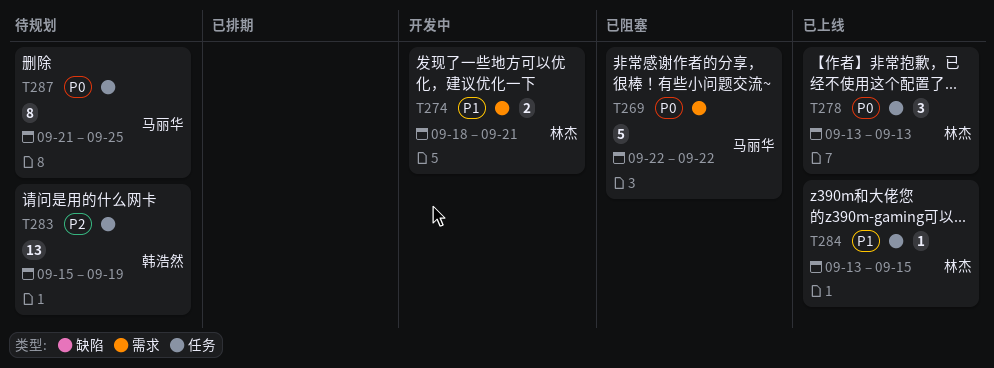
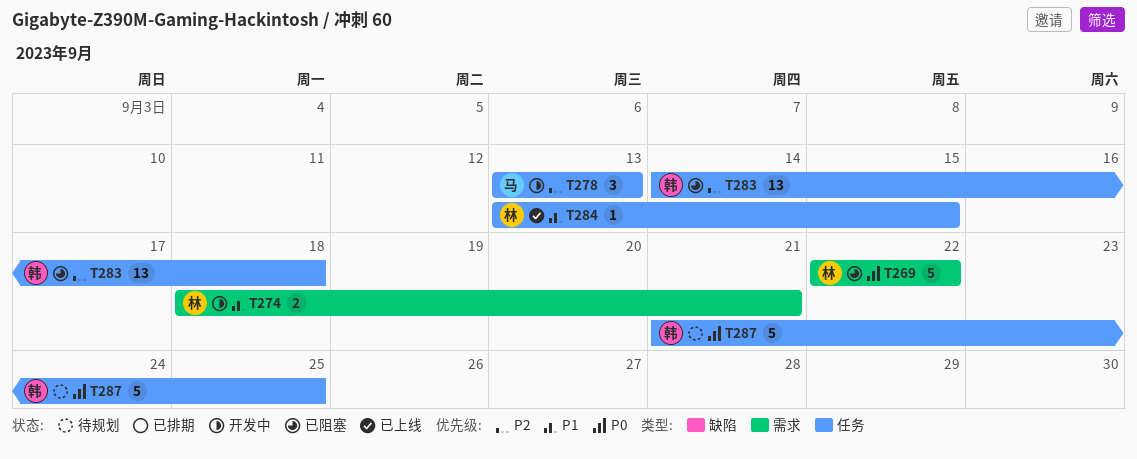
T269, owner: 马丽华 -> 林杰
T278, status: 已上线 -> 开发中
T278, owner: 林杰 -> 马丽华
T278, priority: P0 -> P2
T283, status: 待规划 -> 已阻塞
T283, start: Sep 15 -> Sep 14
T283, due: Sep 19 -> Sep 18
T287, owner: 马丽华 -> 韩浩然
T287, estimate: 8 -> 5

